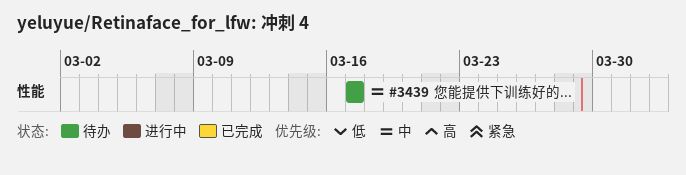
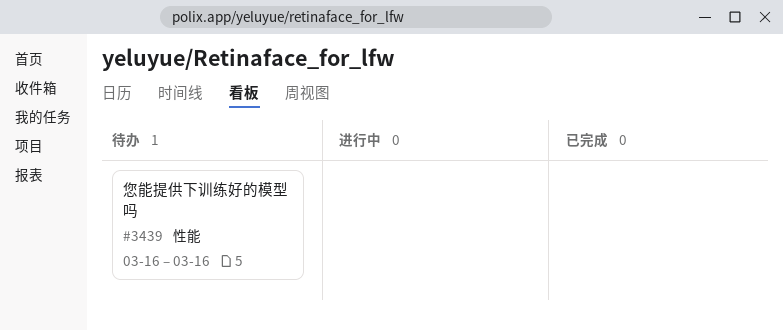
#3439, start: Mar 17 -> Mar 16
#3439, due: Mar 17 -> Mar 16

